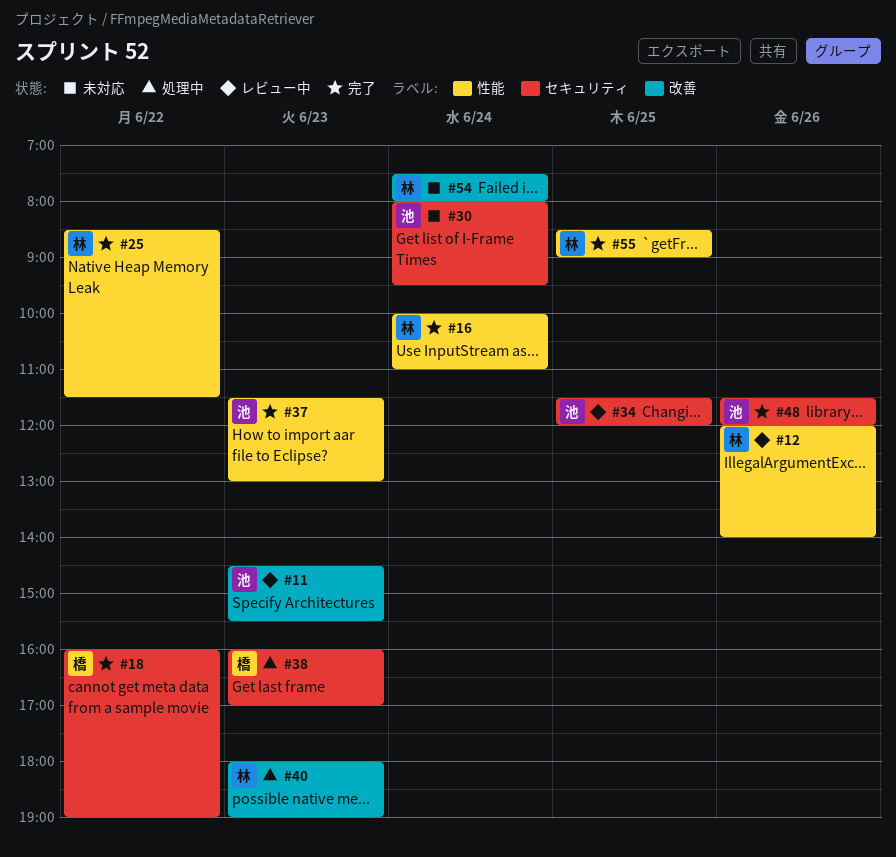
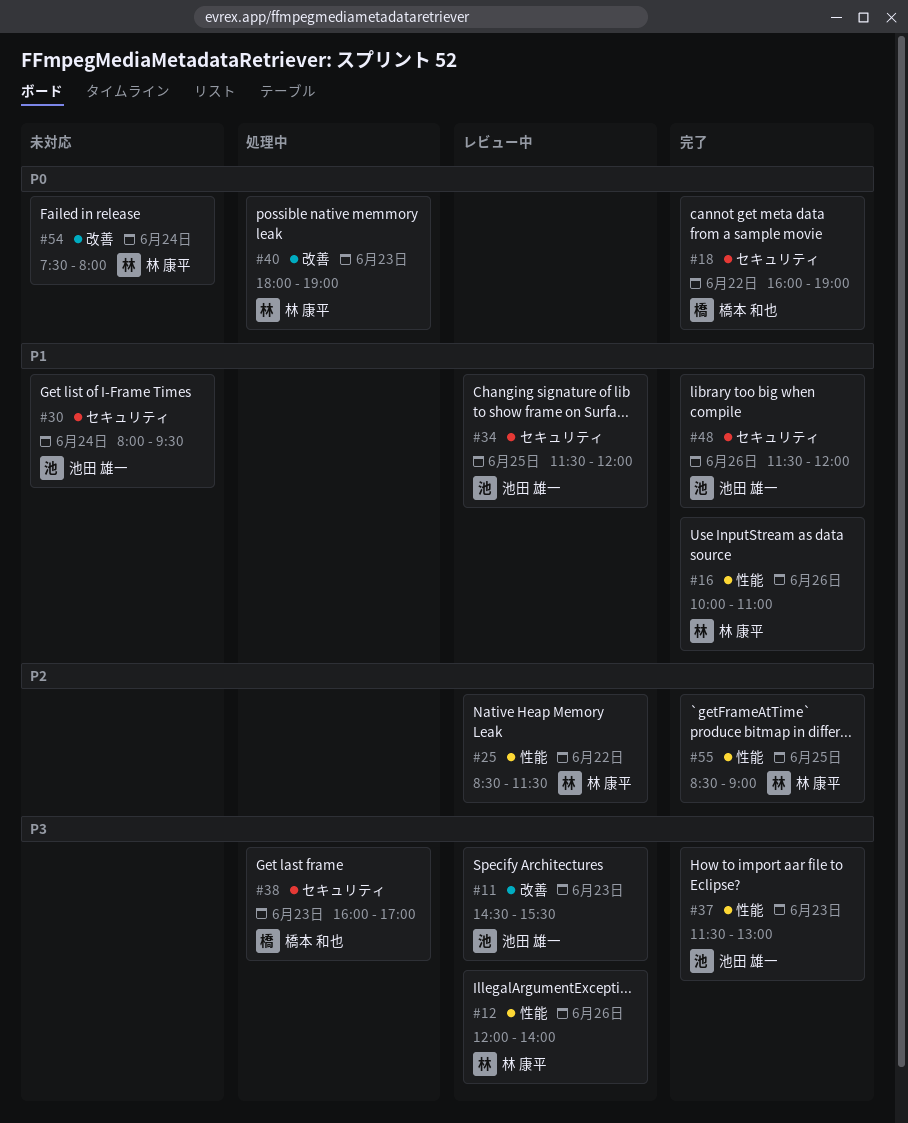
#16, day: Jun 24 -> Jun 26
#25, status: 完了 -> レビュー中

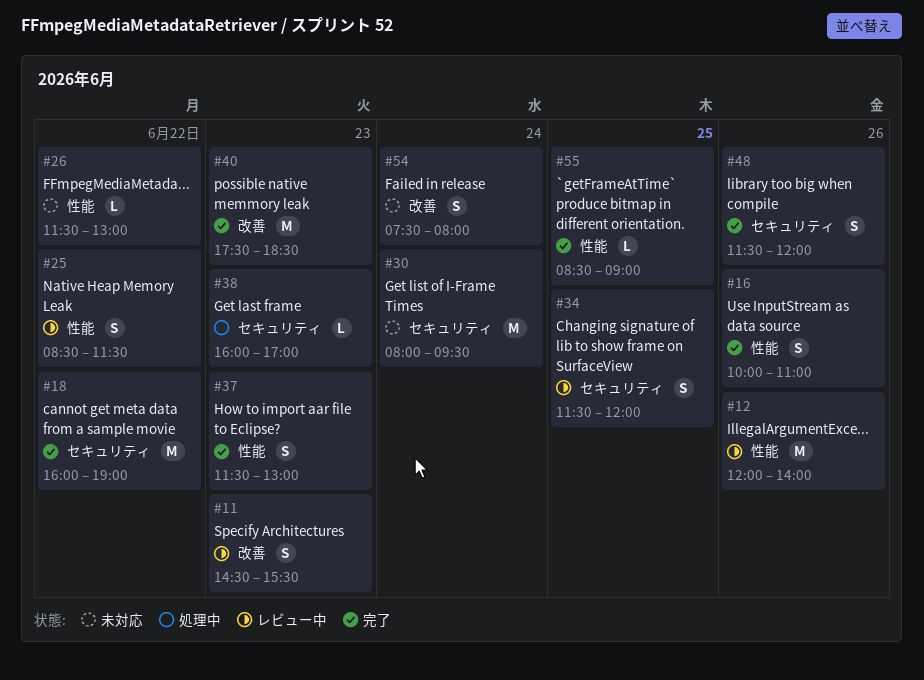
#26: none -> present
#40, status: 処理中 -> 完了
#40, begins: 18:00 -> 17:30
#40, ends: 19:00 -> 18:30

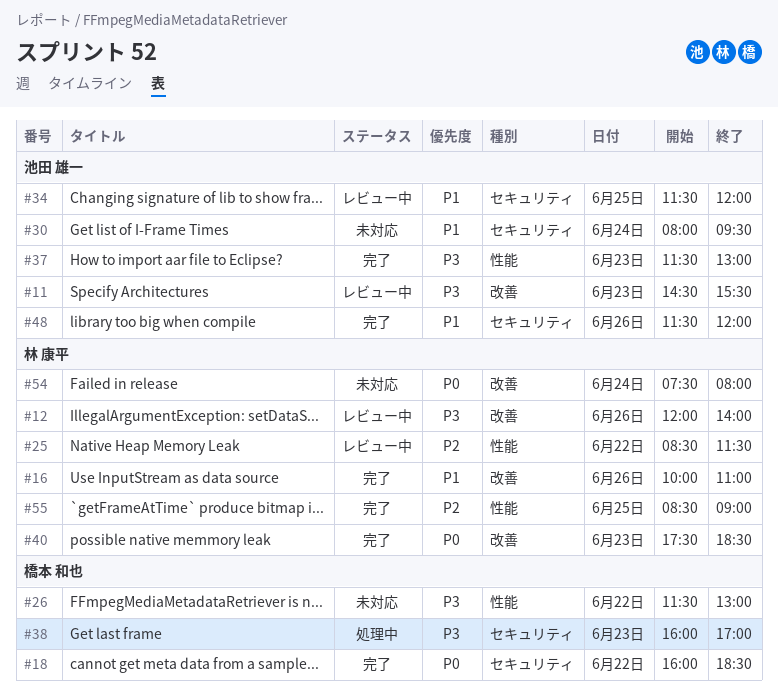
#12, label: 性能 -> 改善
#16, label: 性能 -> 改善
#18, ends: 19:00 -> 18:30

